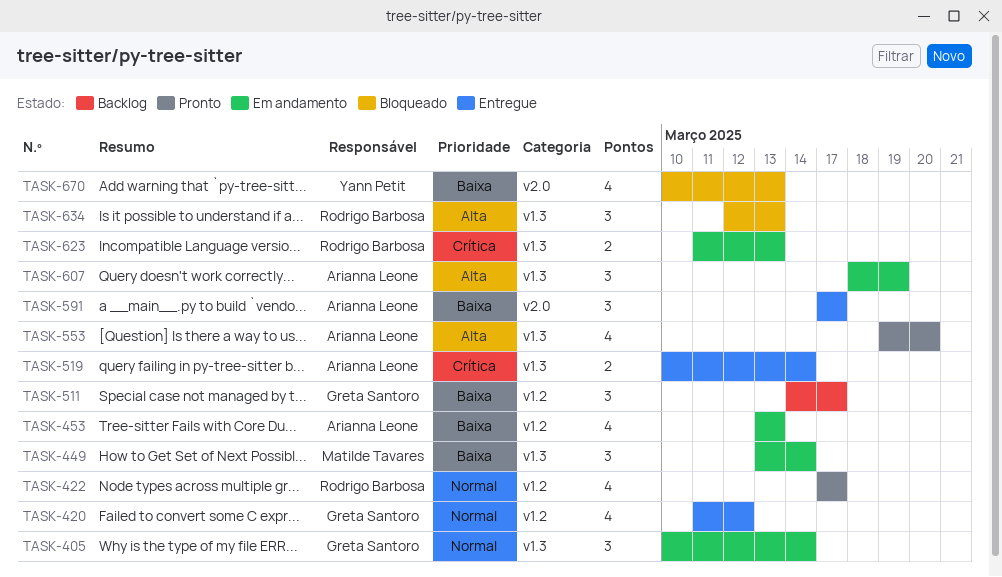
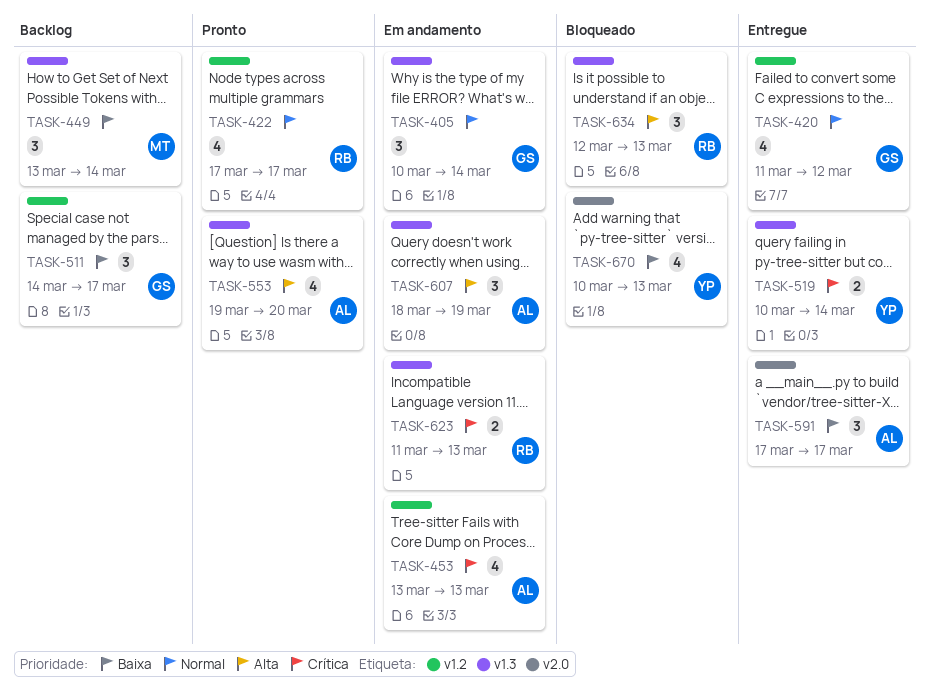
TASK-449, status: Em andamento -> Backlog
TASK-453, priority: Baixa -> Crítica
TASK-519, owner: Arianna Leone -> Yann Petit

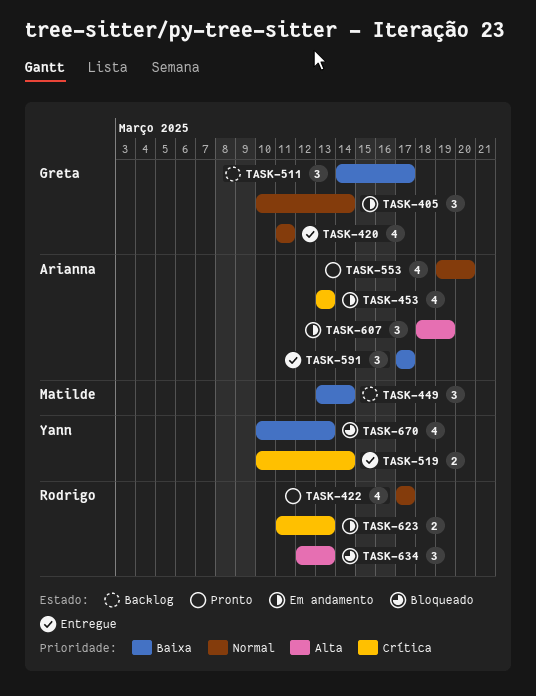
TASK-420, due: Mar 12 -> Mar 11
TASK-553, priority: Alta -> Normal

